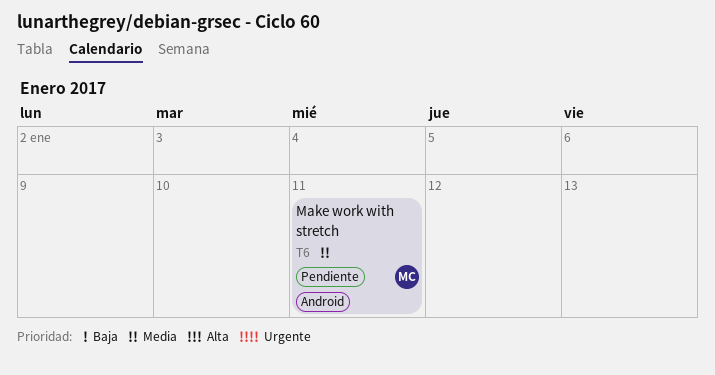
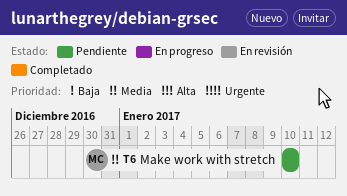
T6, due: Jan 11 -> Jan 10

